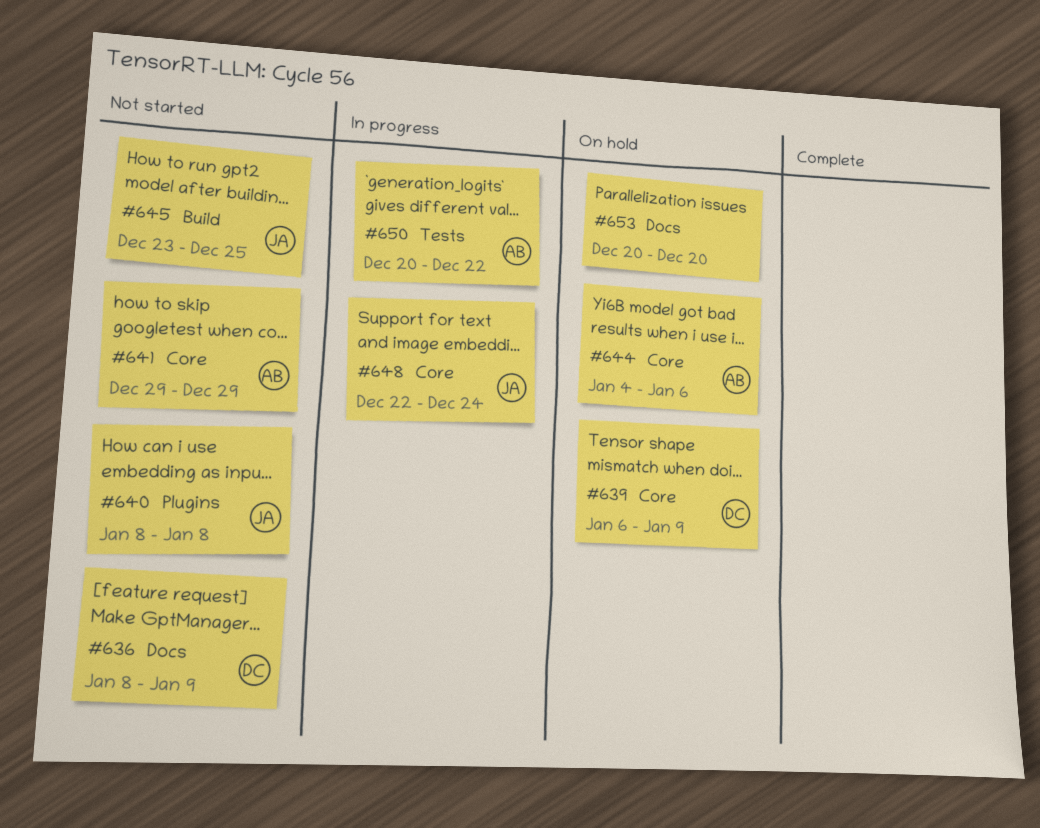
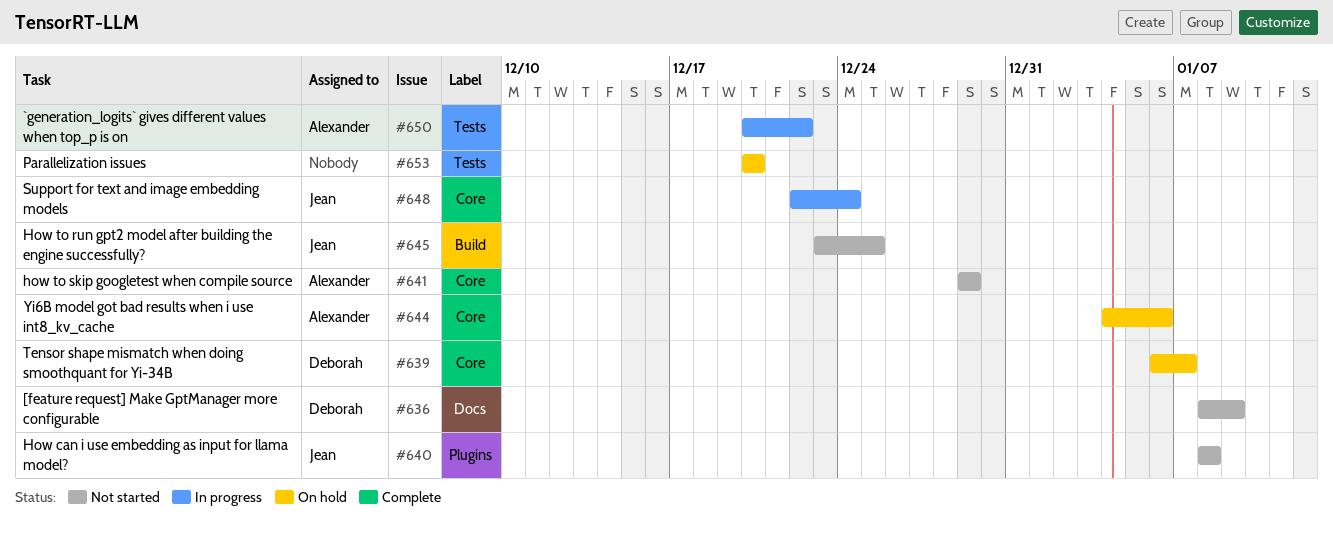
#639, due: Jan 9 -> Jan 7
#653, label: Docs -> Tests

